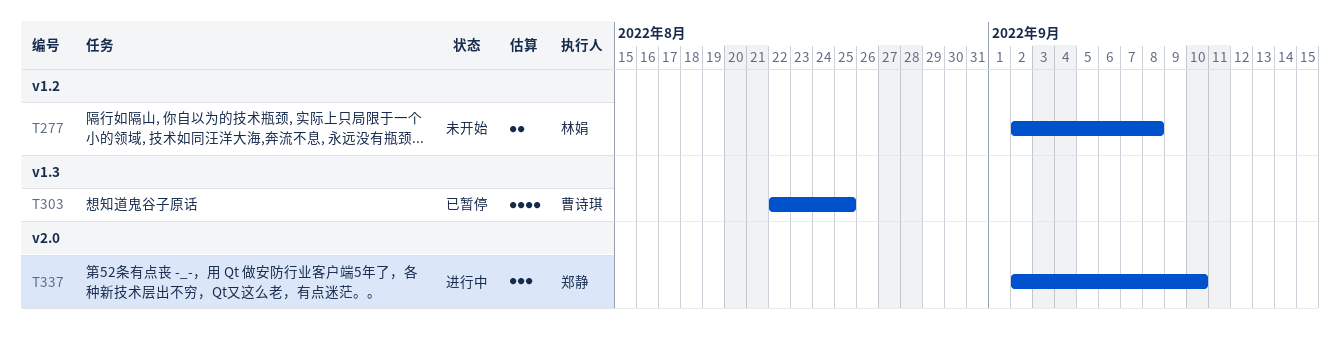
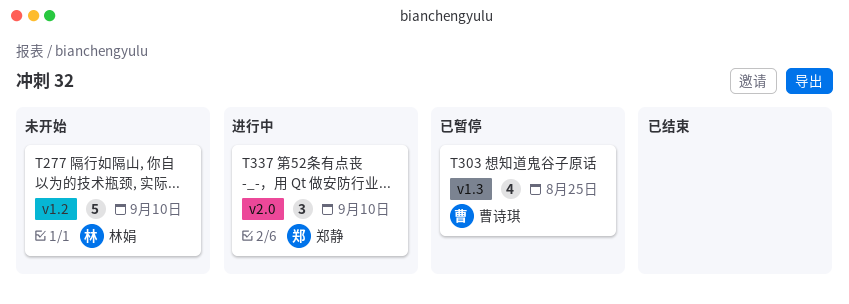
T277, estimate: 2 -> 5
T277, due: Sep 8 -> Sep 10

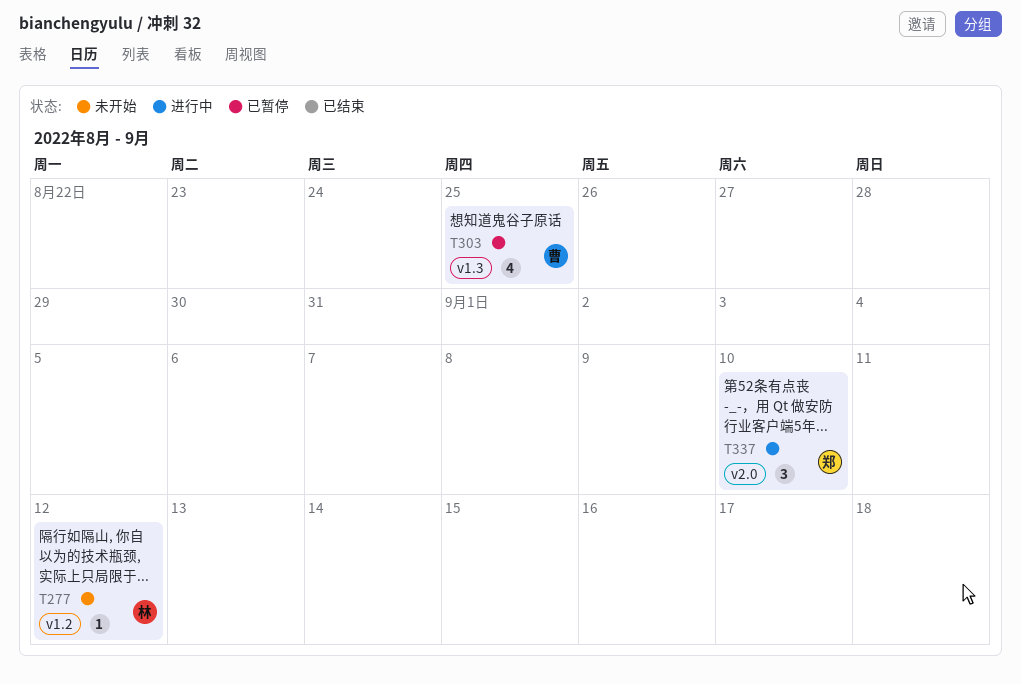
T277, estimate: 5 -> 1
T277, due: Sep 10 -> Sep 12

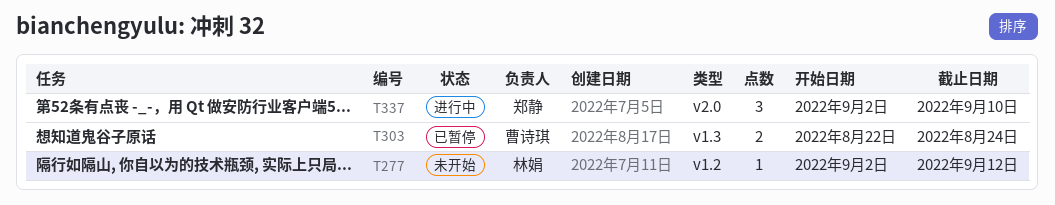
T303, estimate: 4 -> 2
T303, due: Aug 25 -> Aug 24

